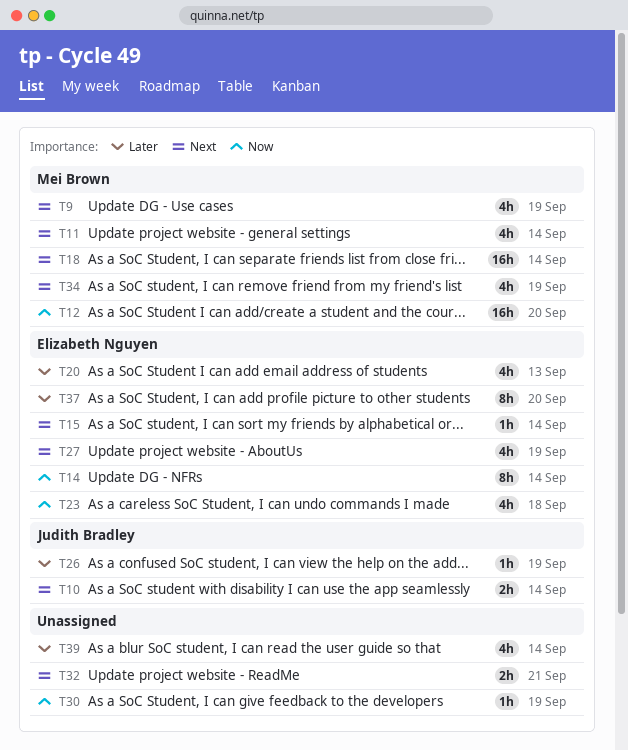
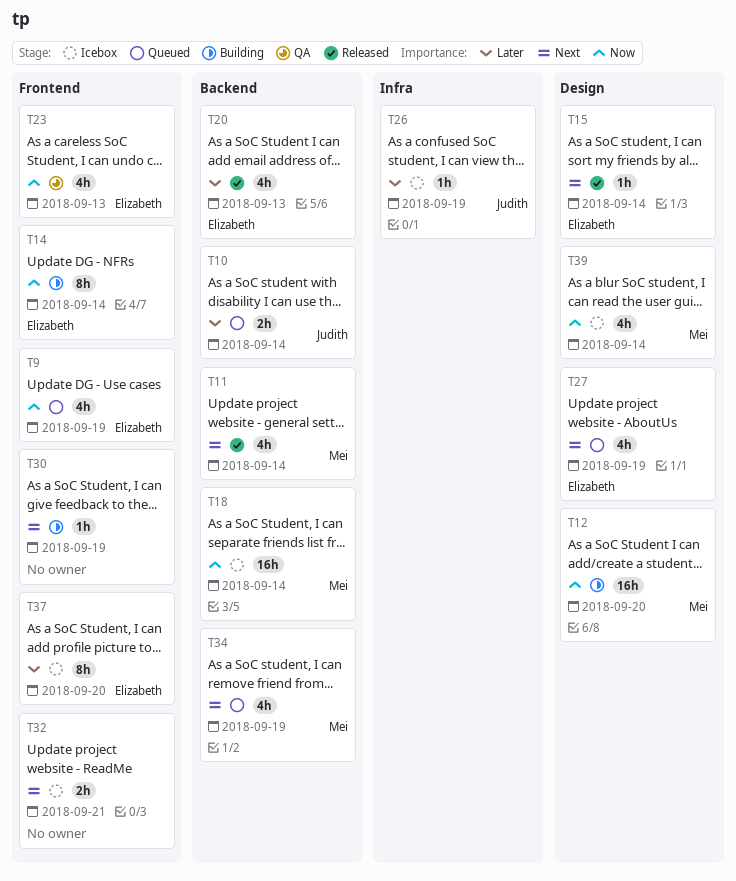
T9, owner: Mei Brown -> Elizabeth Nguyen
T9, priority: Next -> Now
T10, priority: Next -> Later
T18, priority: Next -> Now
T23, due: Sep 18 -> Sep 13
T30, priority: Now -> Next
T39, owner: none -> Mei Brown
T39, priority: Later -> Now

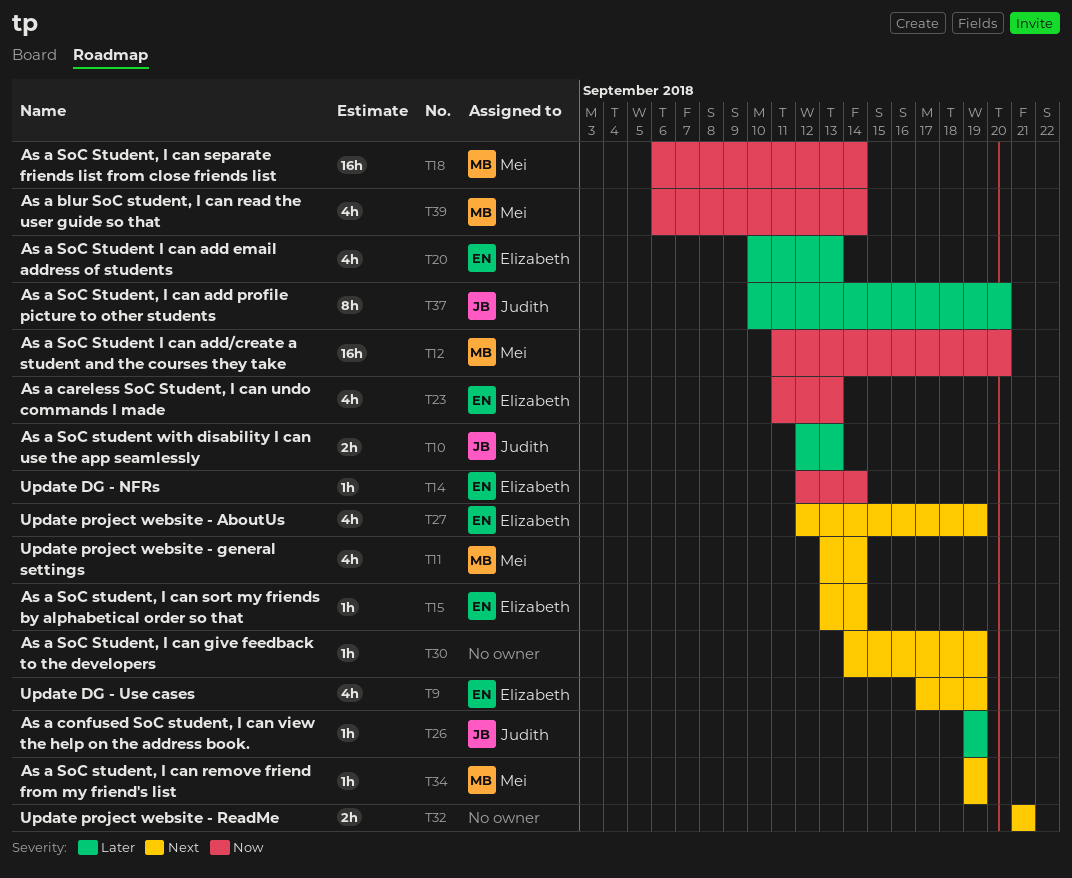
T9, priority: Now -> Next
T10, due: Sep 14 -> Sep 13
T14, estimate: 8h -> 1h
T34, estimate: 4h -> 1h
T37, owner: Elizabeth -> Judith

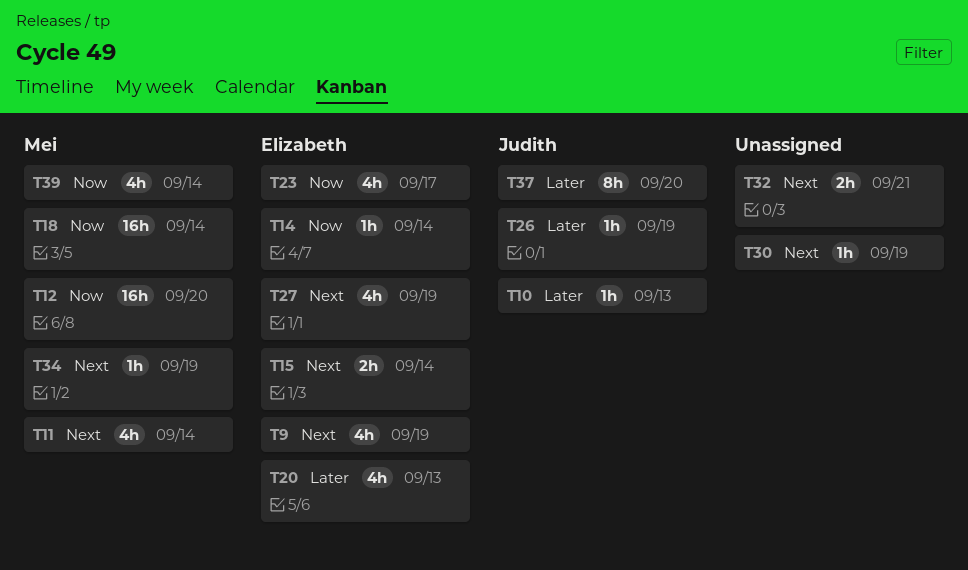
T10, estimate: 2h -> 1h
T15, estimate: 1h -> 2h
T23, due: Sep 13 -> Sep 17

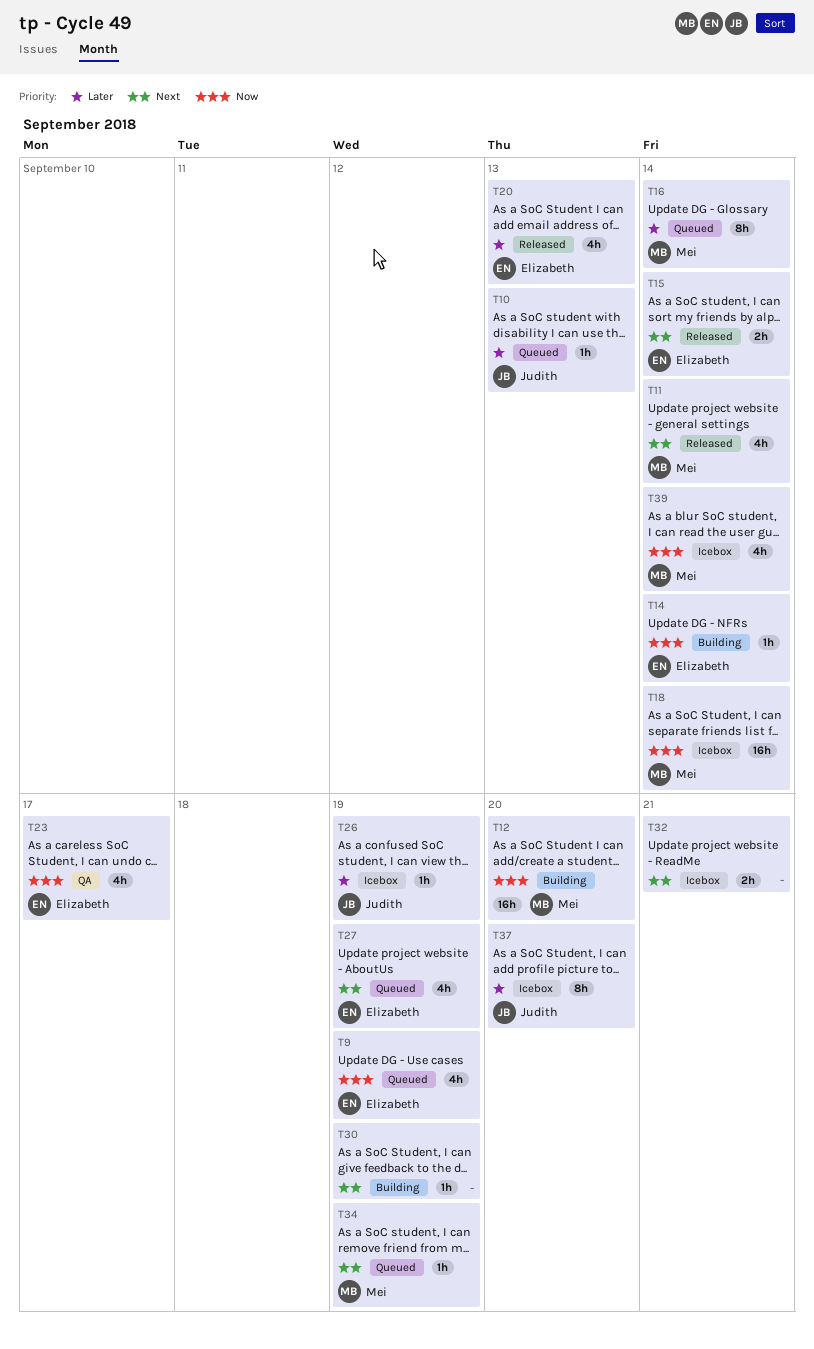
T9, priority: Next -> Now
T16: none -> present

